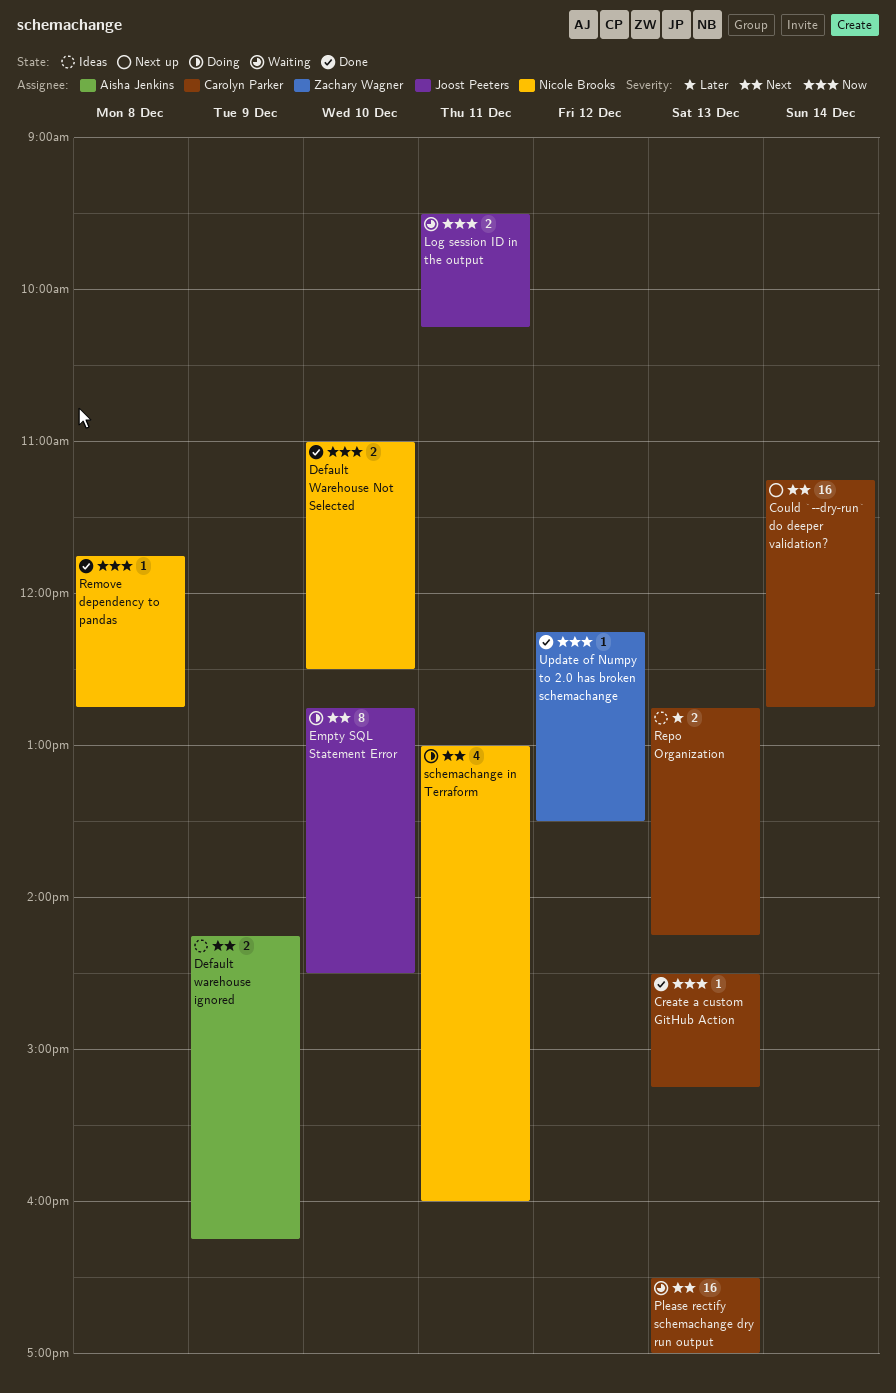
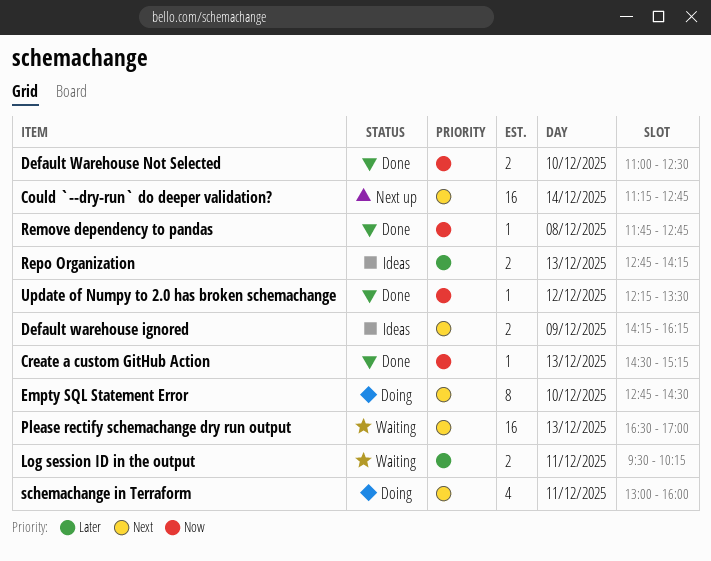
Log session ID in the output, priority: Now -> Later

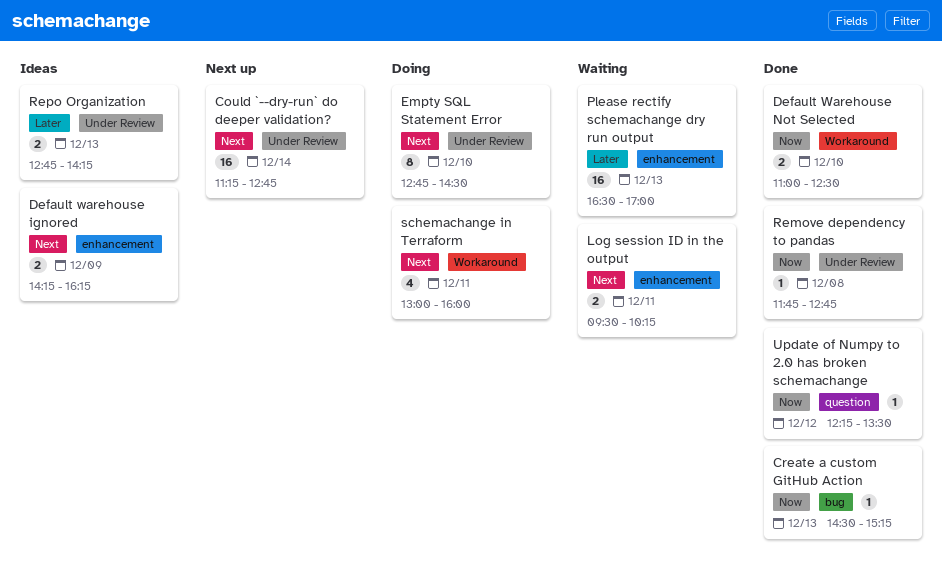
Log session ID in the output, priority: Later -> Next
Please rectify schemachange dry run output, priority: Next -> Later

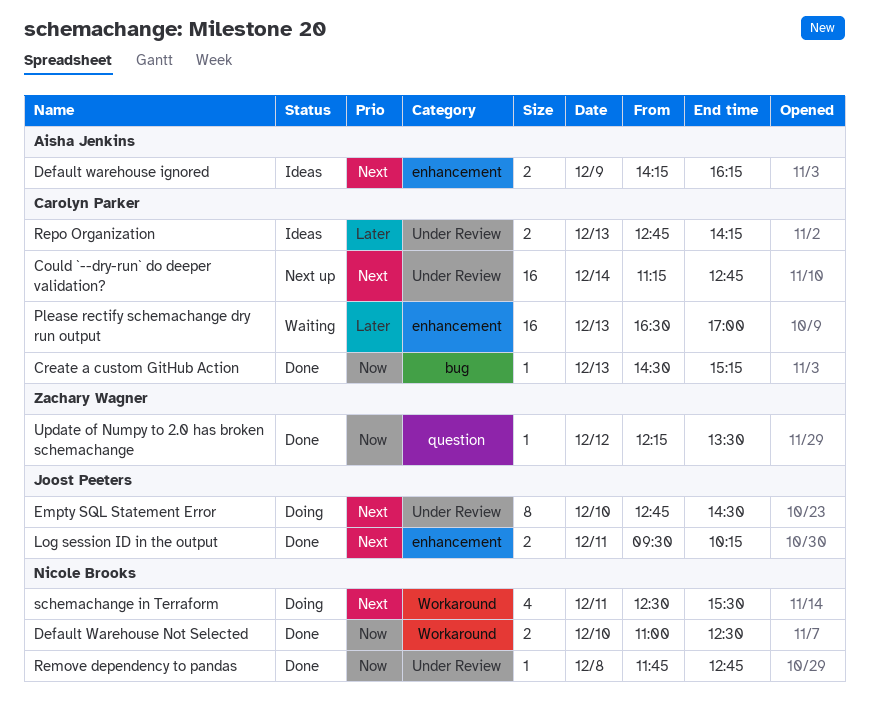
Log session ID in the output, status: Waiting -> Done
schemachange in Terraform, begins: 13:00 -> 12:30
schemachange in Terraform, ends: 16:00 -> 15:30

